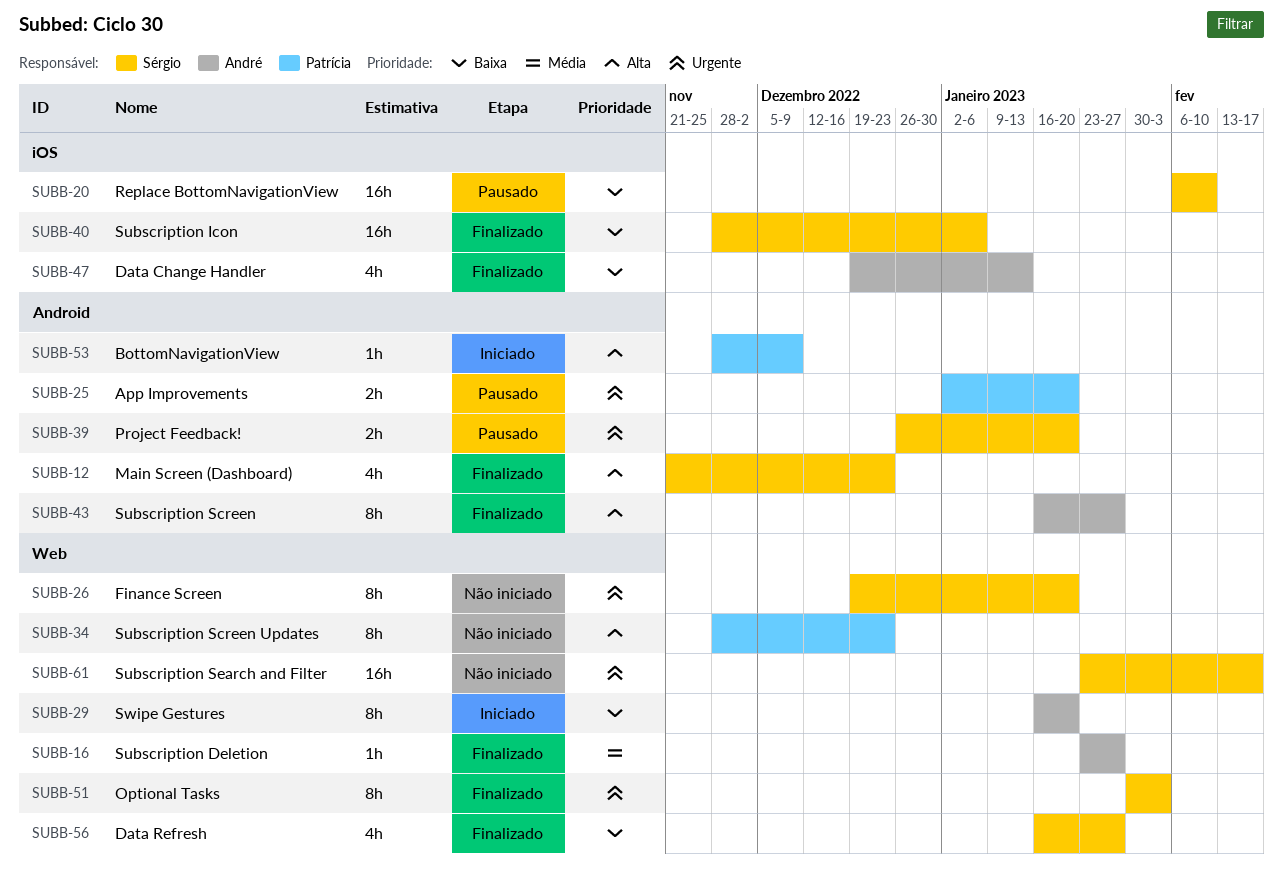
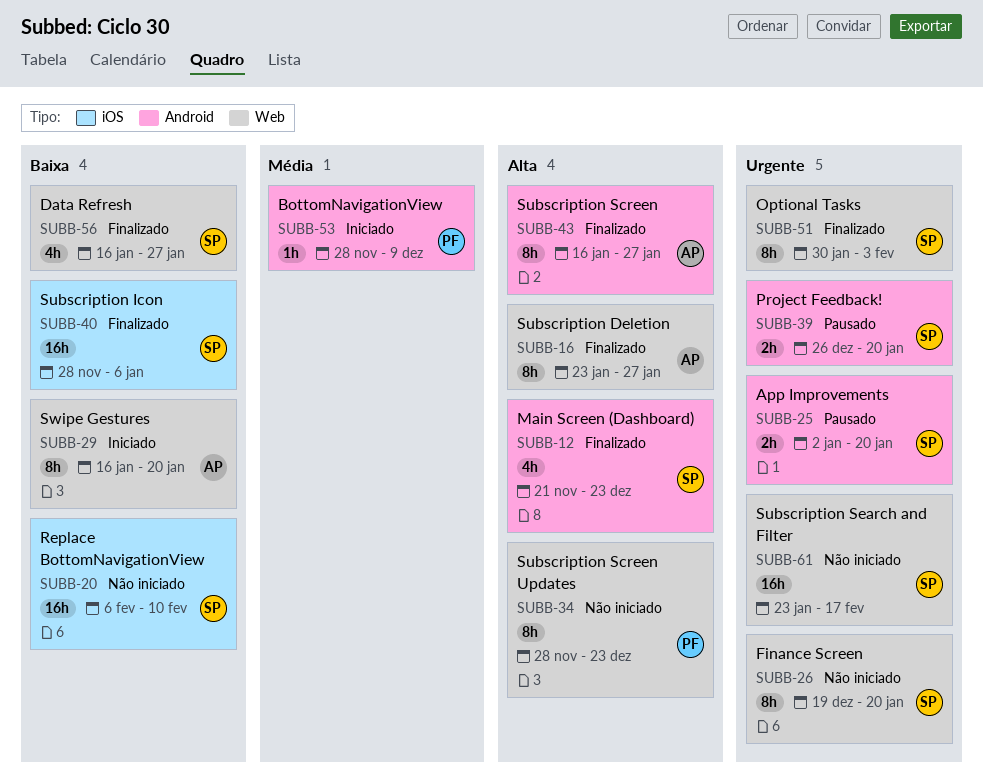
SUBB-16, priority: Média -> Alta
SUBB-16, estimate: 1h -> 8h
SUBB-20, status: Pausado -> Não iniciado
SUBB-25, owner: Patrícia -> Sérgio
SUBB-47: present -> none
SUBB-53, priority: Alta -> Média

